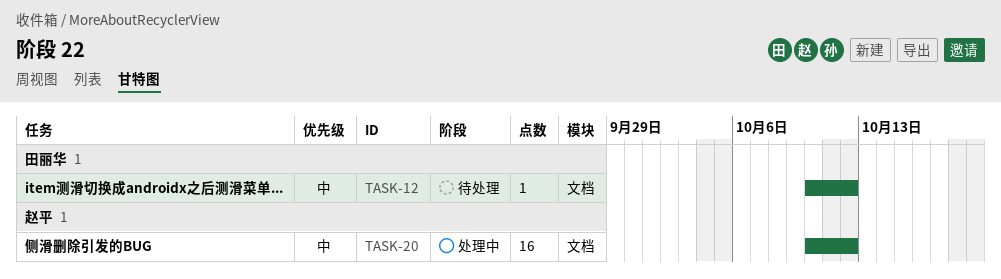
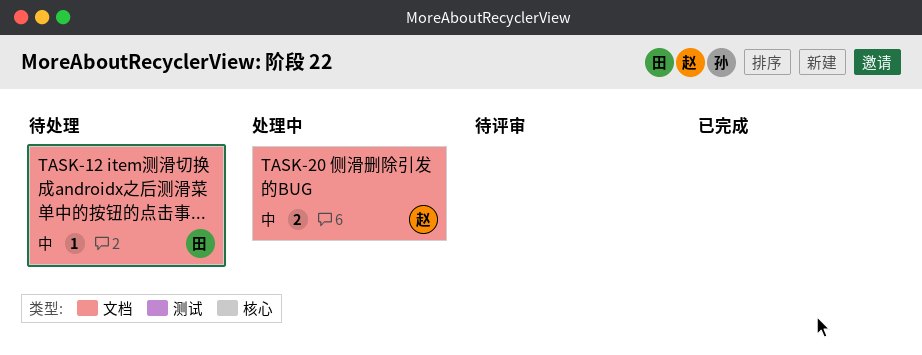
TASK-20, estimate: 16 -> 2

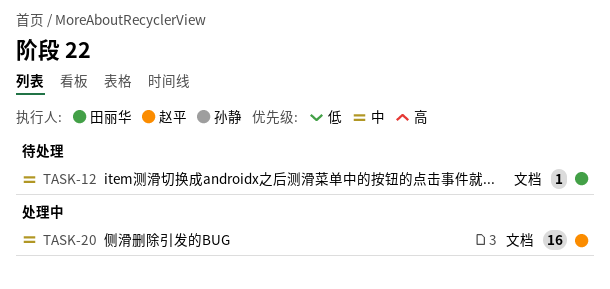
TASK-20, estimate: 2 -> 16

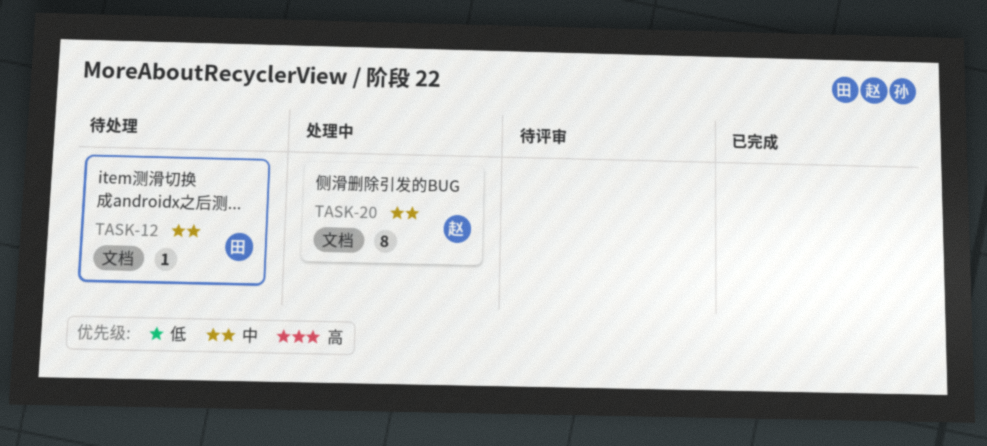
TASK-20, estimate: 16 -> 8

